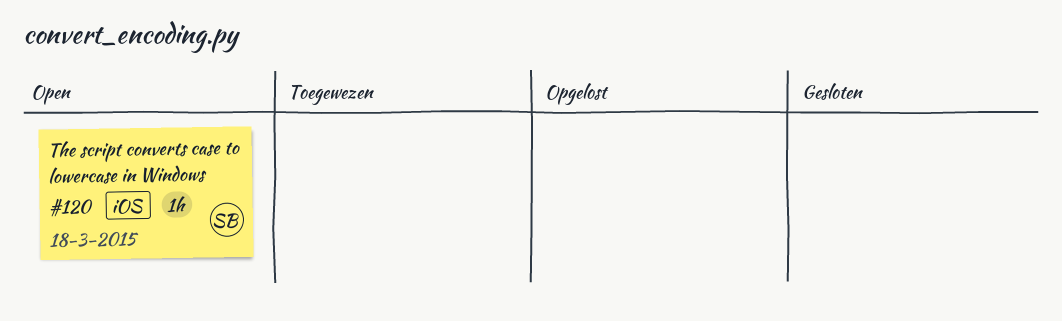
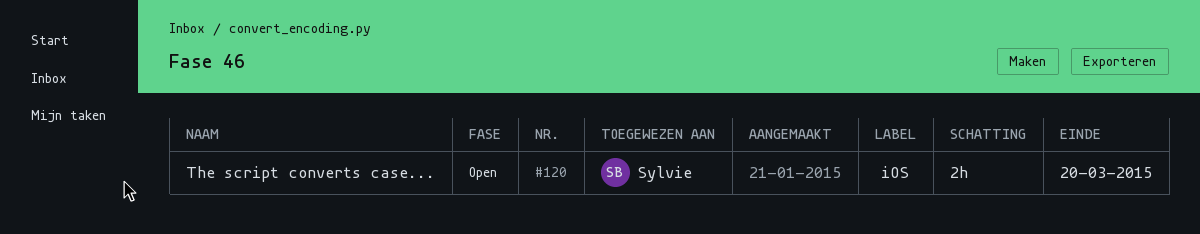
#120, estimate: 1h -> 2h
#120, due: Mar 18 -> Mar 20

